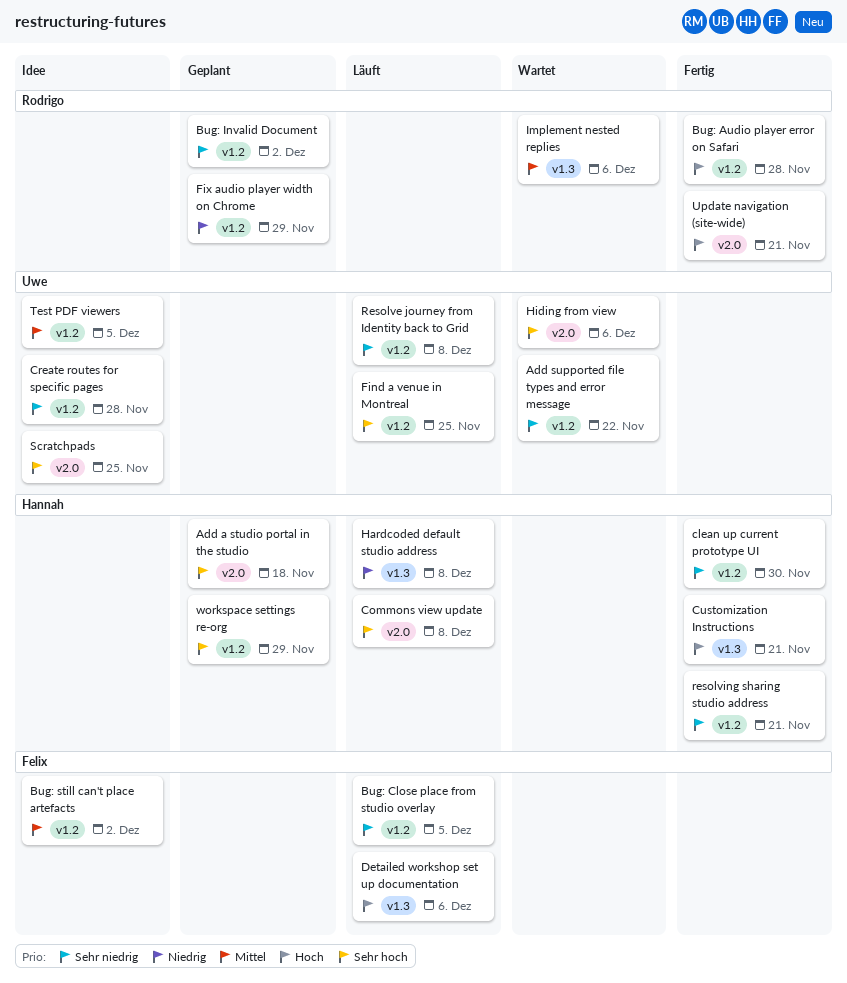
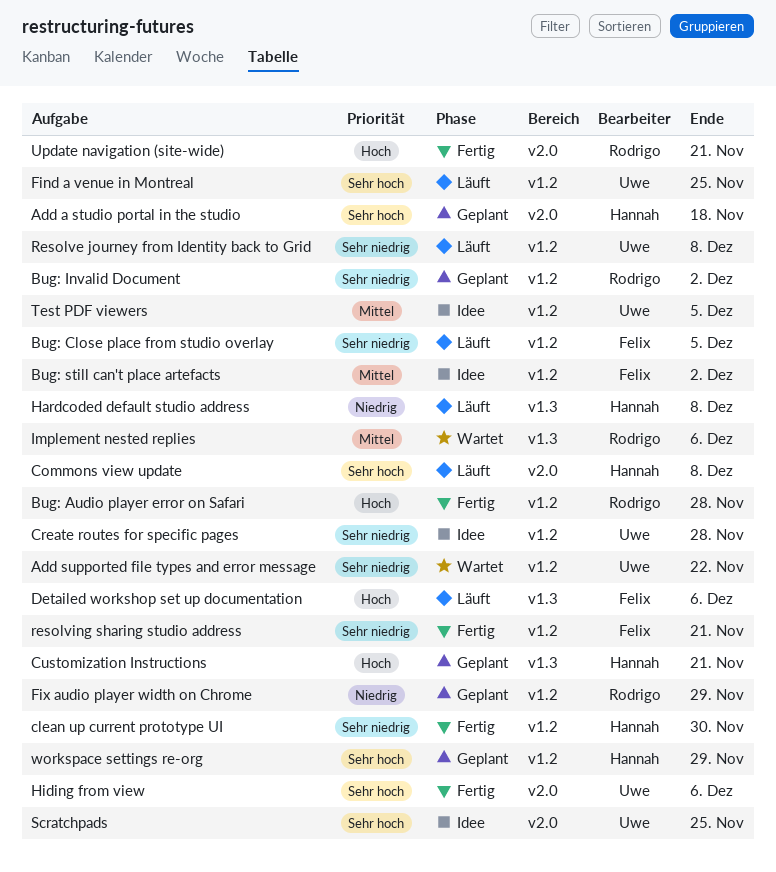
Customization Instructions, status: Fertig -> Geplant
Hiding from view, status: Wartet -> Fertig
resolving sharing studio address, owner: Hannah -> Felix

